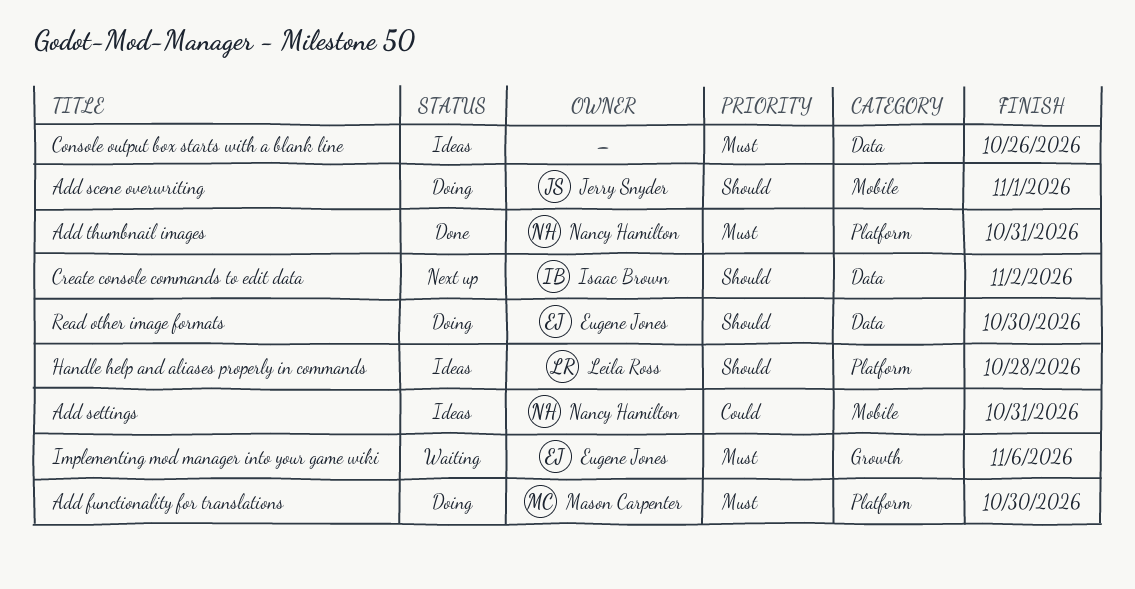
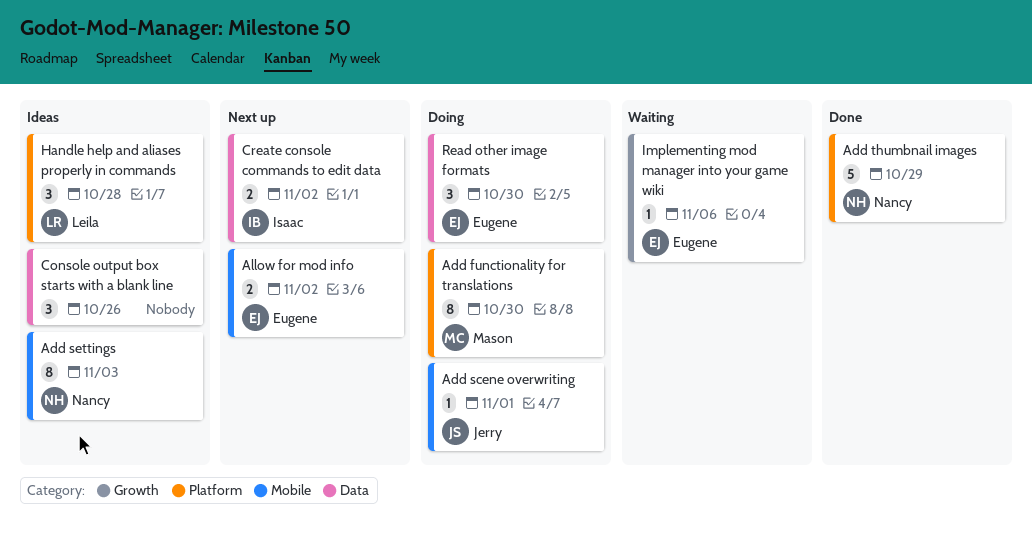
Add settings, due: Oct 31 -> Nov 3
Add thumbnail images, due: Oct 31 -> Oct 29
Allow for mod info: none -> present

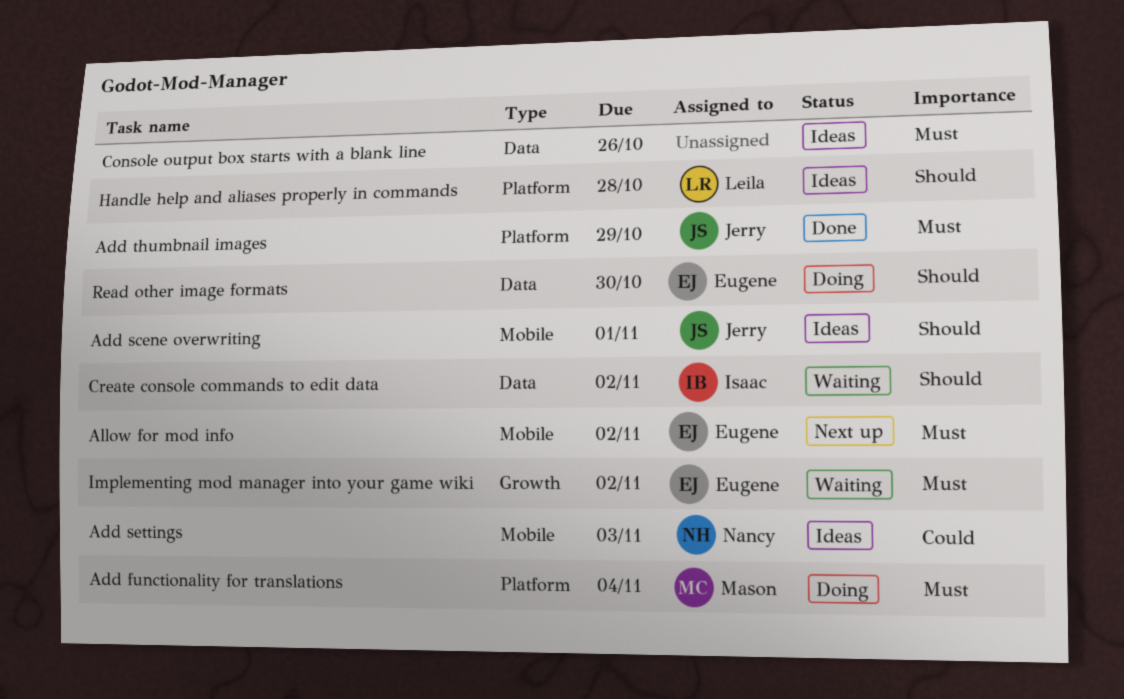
Add functionality for translations, due: Oct 30 -> Nov 4
Add scene overwriting, status: Doing -> Ideas
Add thumbnail images, owner: Nancy -> Jerry
Create console commands to edit data, status: Next up -> Waiting
Implementing mod manager into your game wiki, due: Nov 6 -> Nov 2

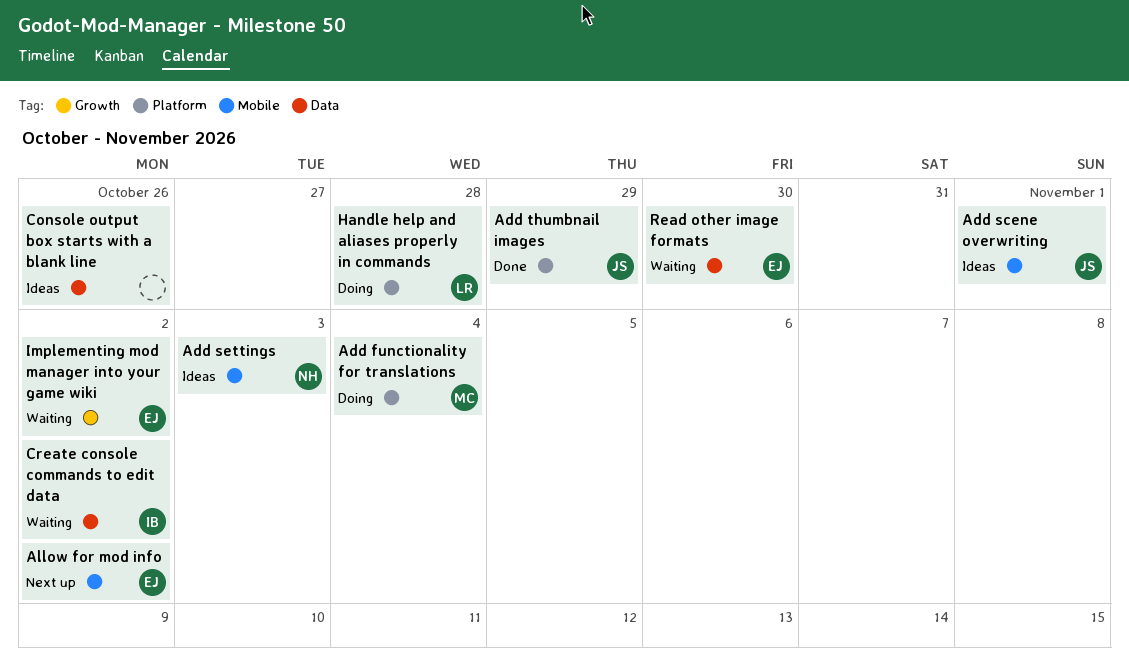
Handle help and aliases properly in commands, status: Ideas -> Doing
Read other image formats, status: Doing -> Waiting

